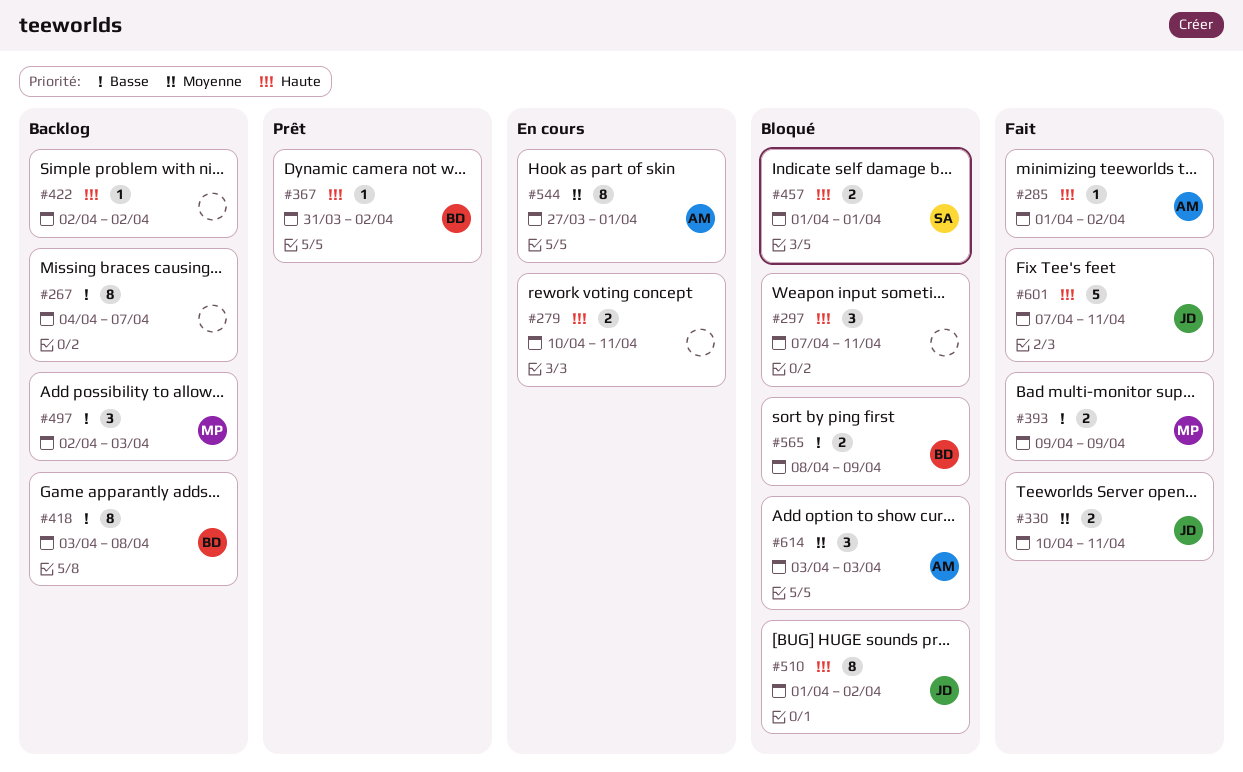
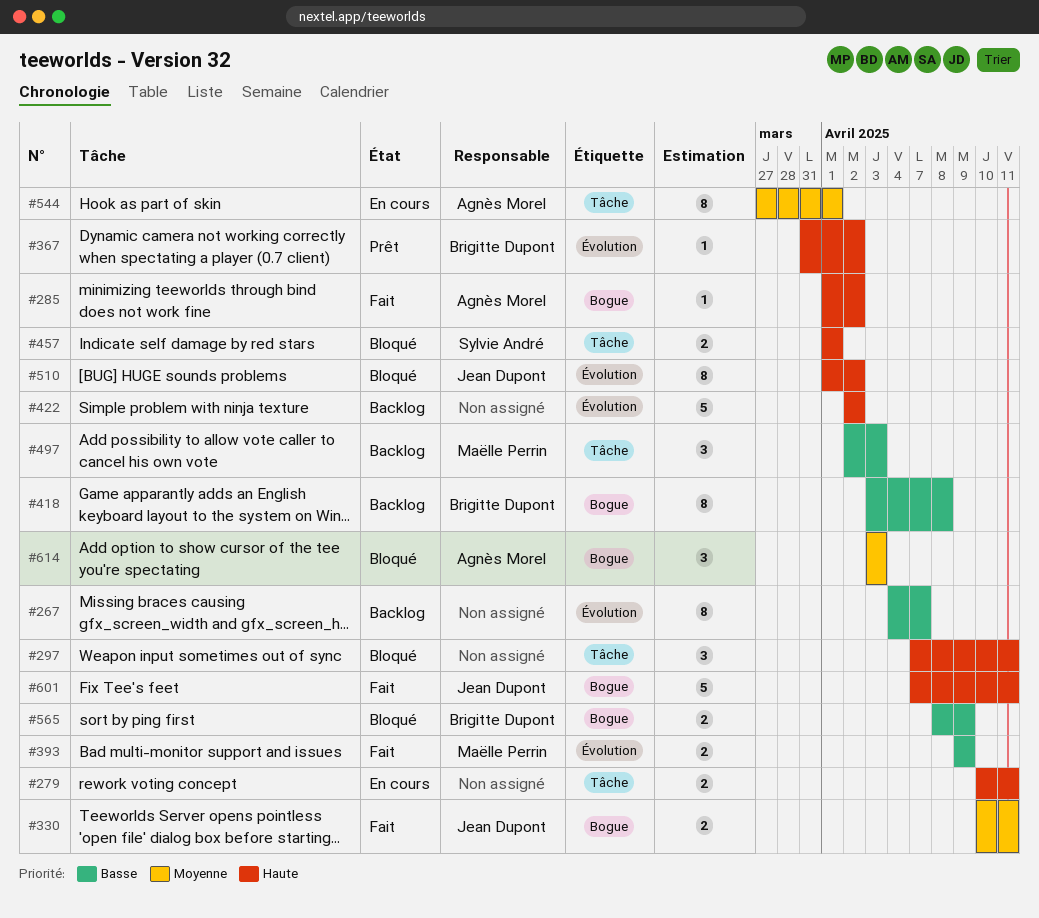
#422, estimate: 1 -> 5

